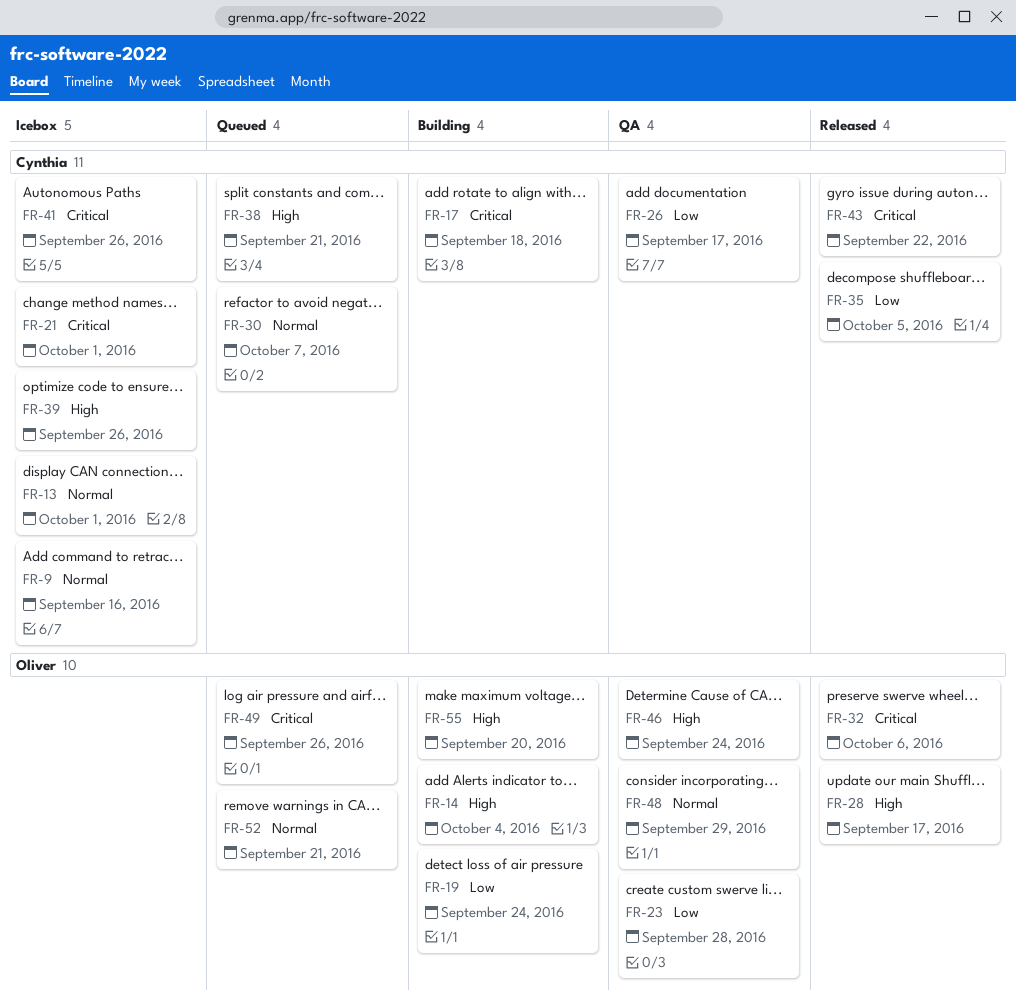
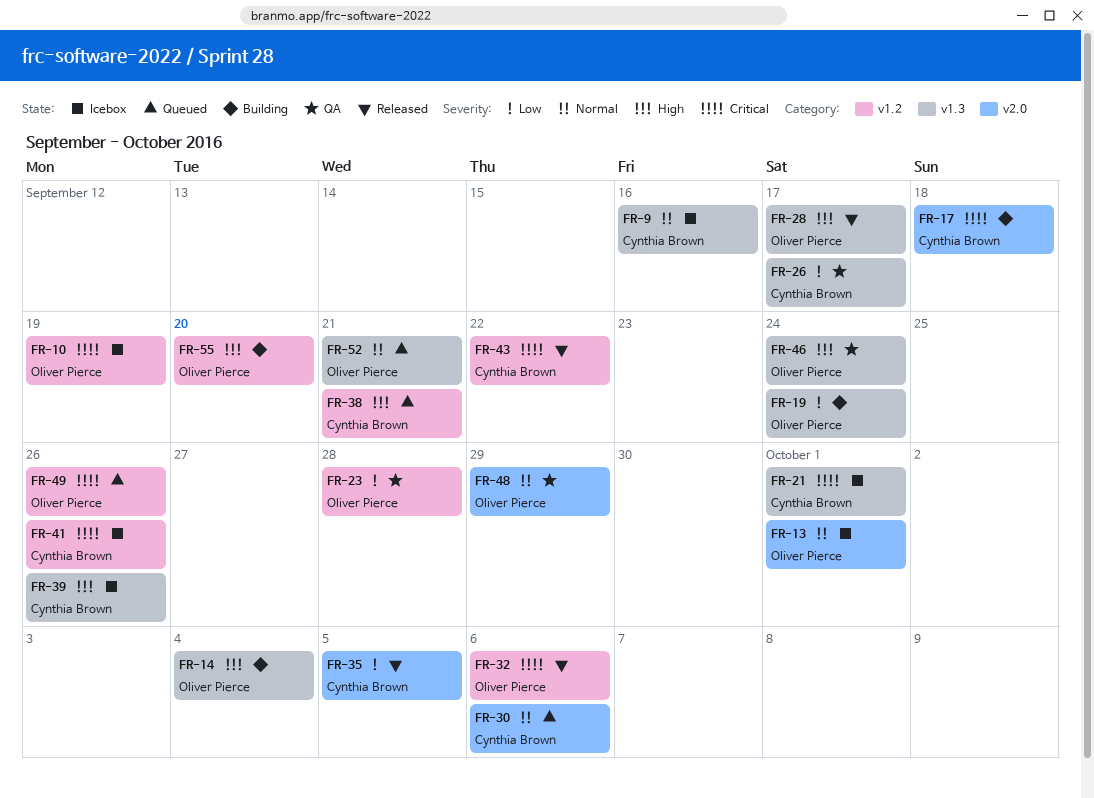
FR-10: none -> present
FR-13, owner: Cynthia Brown -> Oliver Pierce
FR-30, due: Oct 7 -> Oct 6

